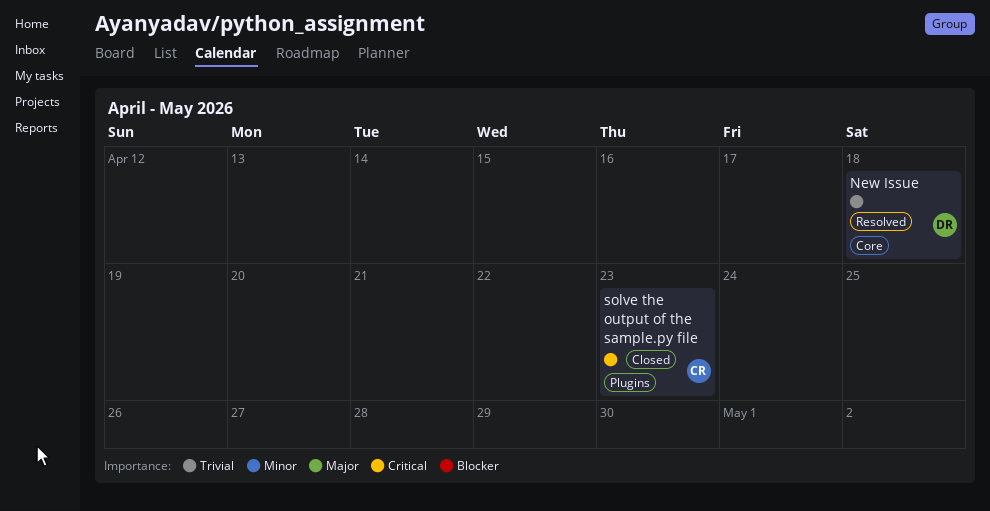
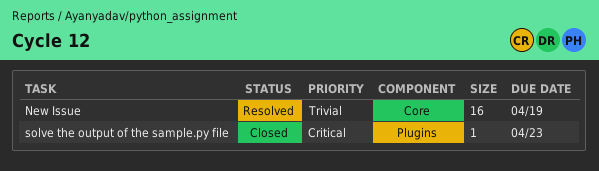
New Issue, due: Apr 18 -> Apr 19

